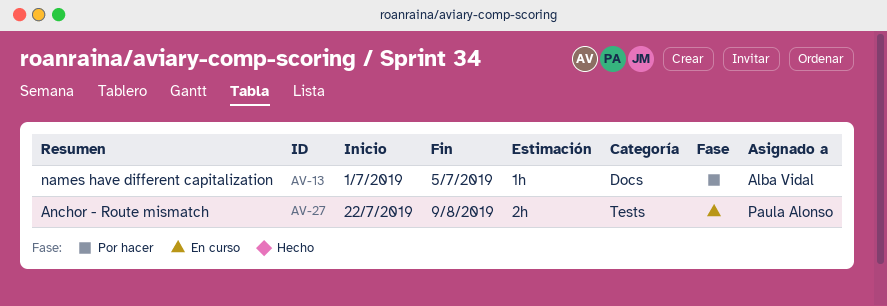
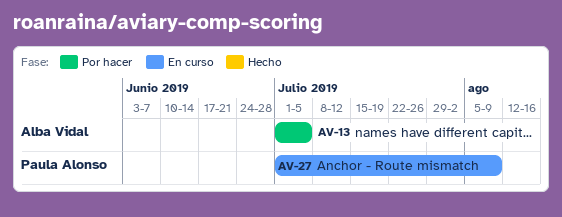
AV-27, start: Jul 22 -> Jul 1

